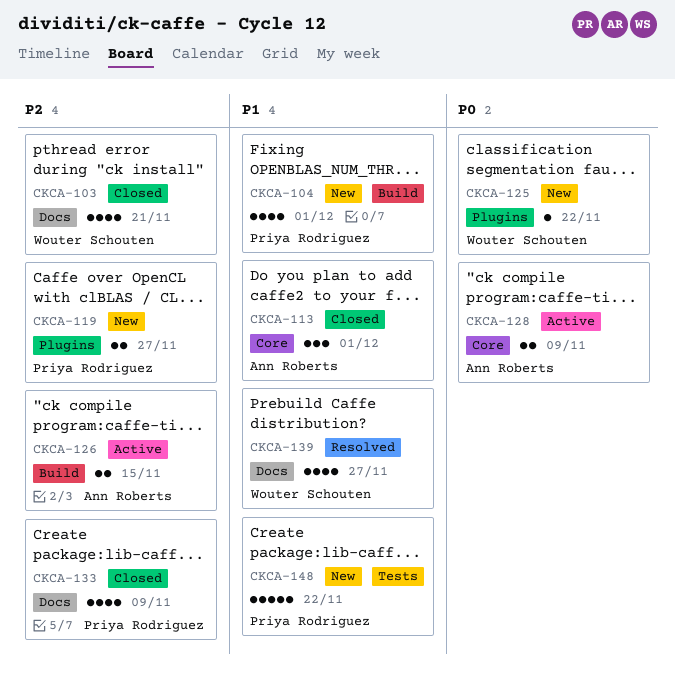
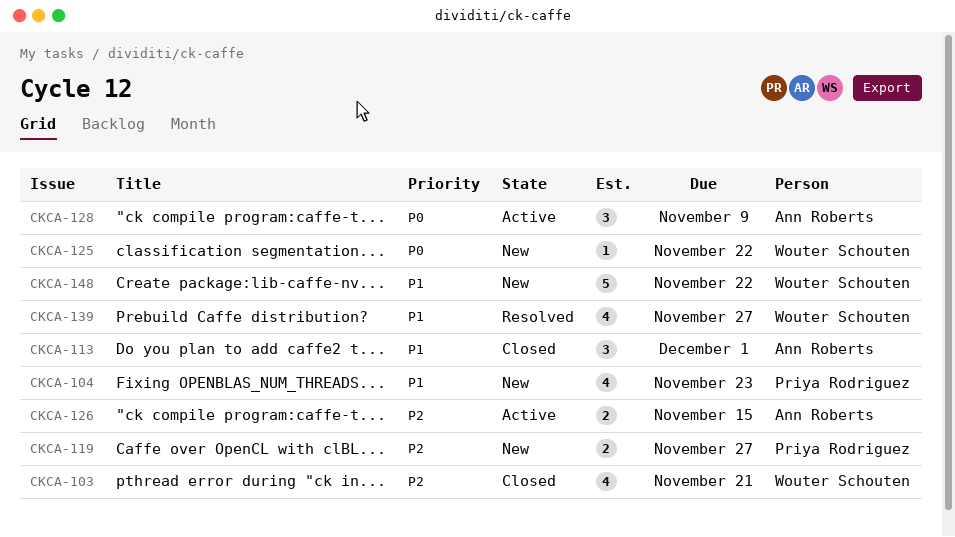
CKCA-104, due: Dec 1 -> Nov 23
CKCA-128, estimate: 2 -> 3
CKCA-133: present -> none
CKCA-148, owner: Priya Rodriguez -> Wouter Schouten

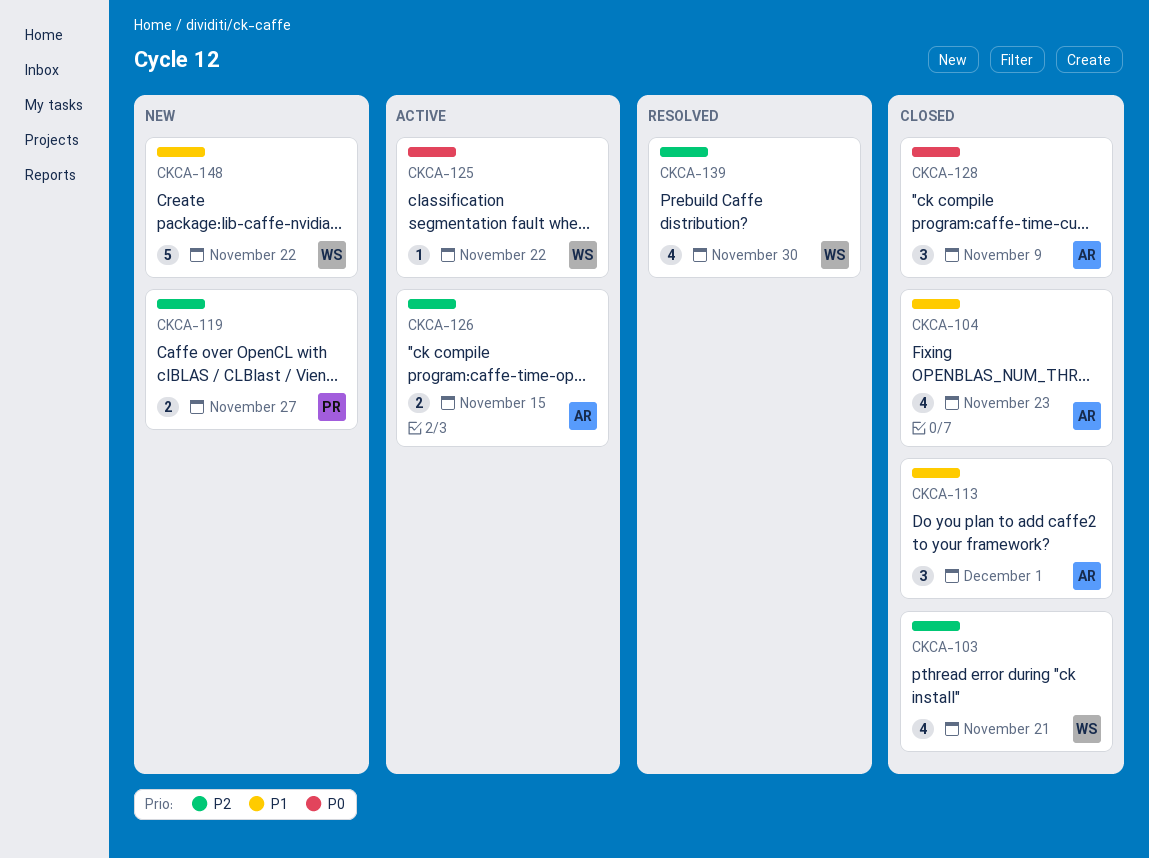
CKCA-104, status: New -> Closed
CKCA-104, owner: Priya Rodriguez -> Ann Roberts
CKCA-125, status: New -> Active
CKCA-128, status: Active -> Closed
CKCA-139, priority: P1 -> P2
CKCA-139, due: Nov 27 -> Nov 30

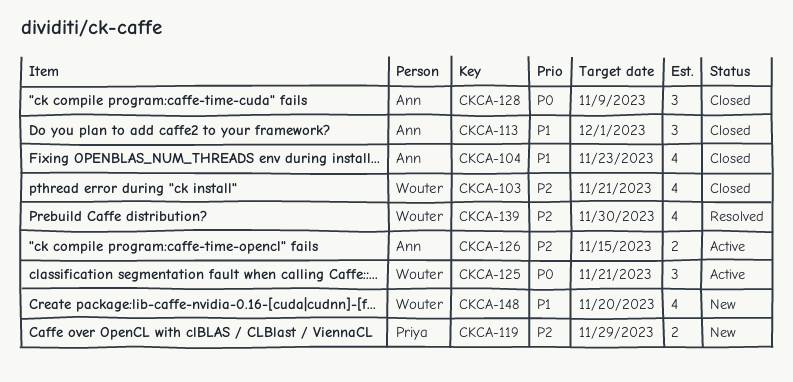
CKCA-119, due: Nov 27 -> Nov 29
CKCA-125, estimate: 1 -> 3
CKCA-125, due: Nov 22 -> Nov 21
CKCA-148, estimate: 5 -> 4
CKCA-148, due: Nov 22 -> Nov 20

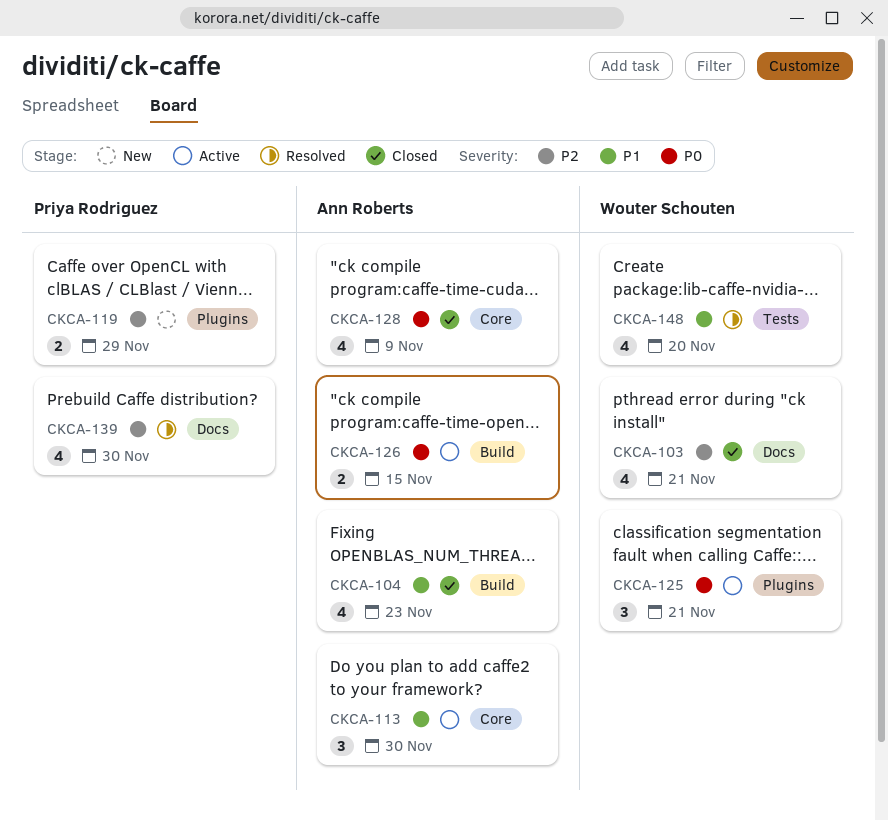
CKCA-113, status: Closed -> Active
CKCA-113, due: Dec 1 -> Nov 30
CKCA-126, priority: P2 -> P0
CKCA-128, estimate: 3 -> 4
CKCA-139, owner: Wouter Schouten -> Priya Rodriguez
CKCA-148, status: New -> Resolved

